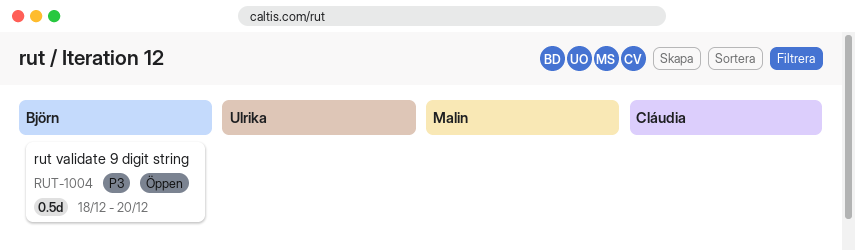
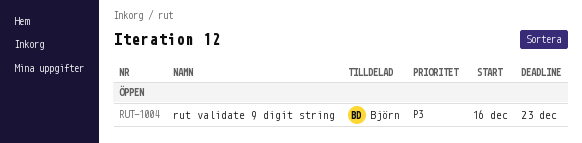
RUT-1004, start: Dec 18 -> Dec 16
RUT-1004, due: Dec 20 -> Dec 23

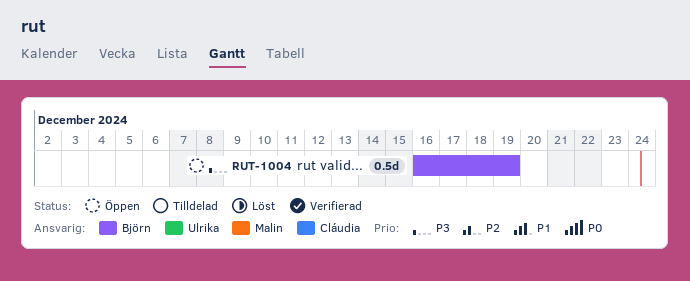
RUT-1004, due: Dec 23 -> Dec 19

